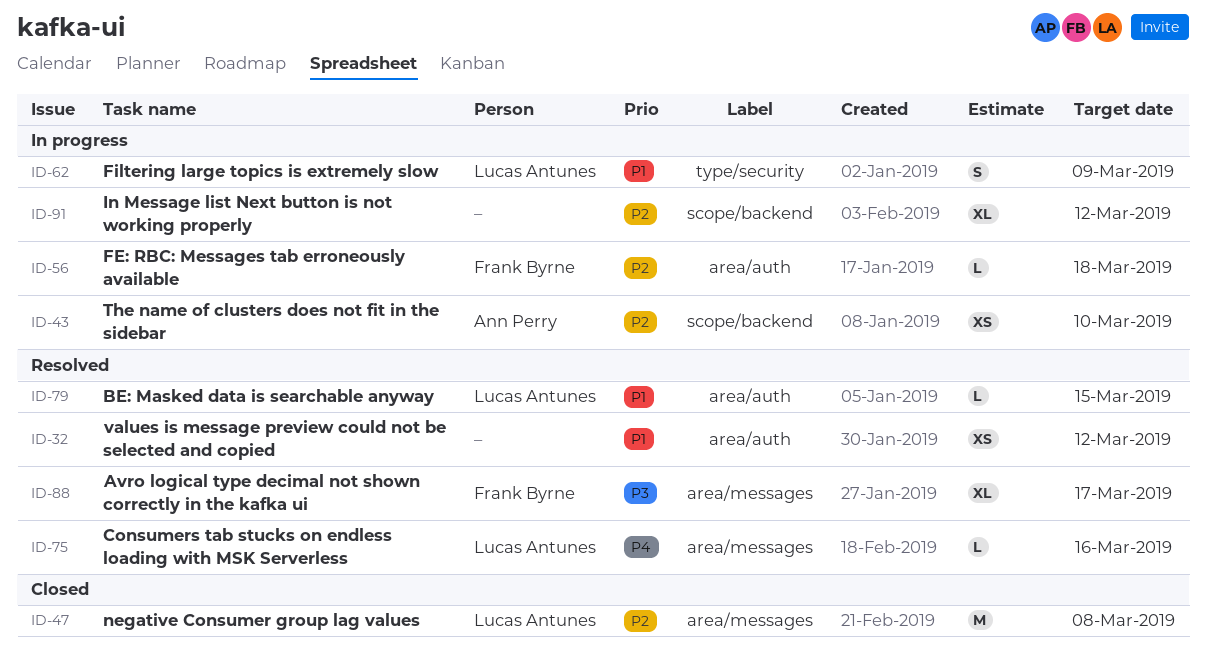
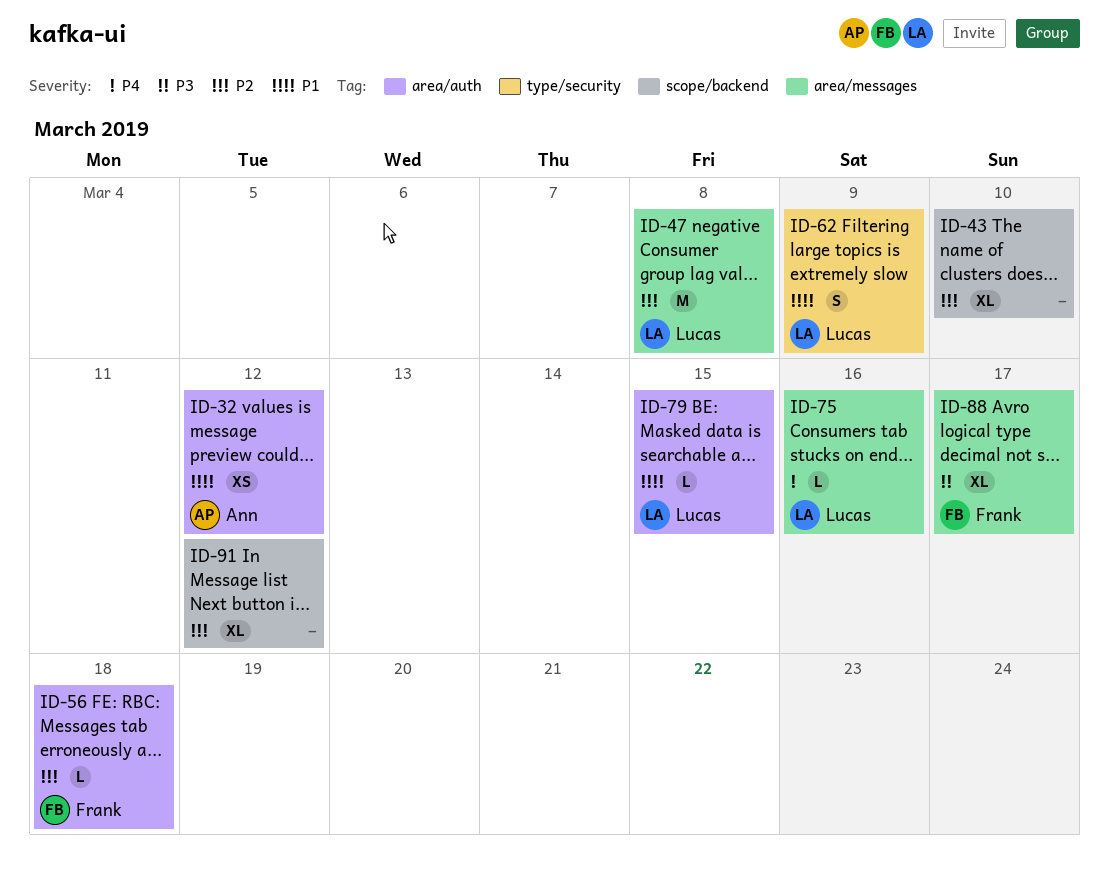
ID-32, owner: none -> Ann Perry
ID-43, owner: Ann Perry -> none
ID-43, estimate: XS -> XL

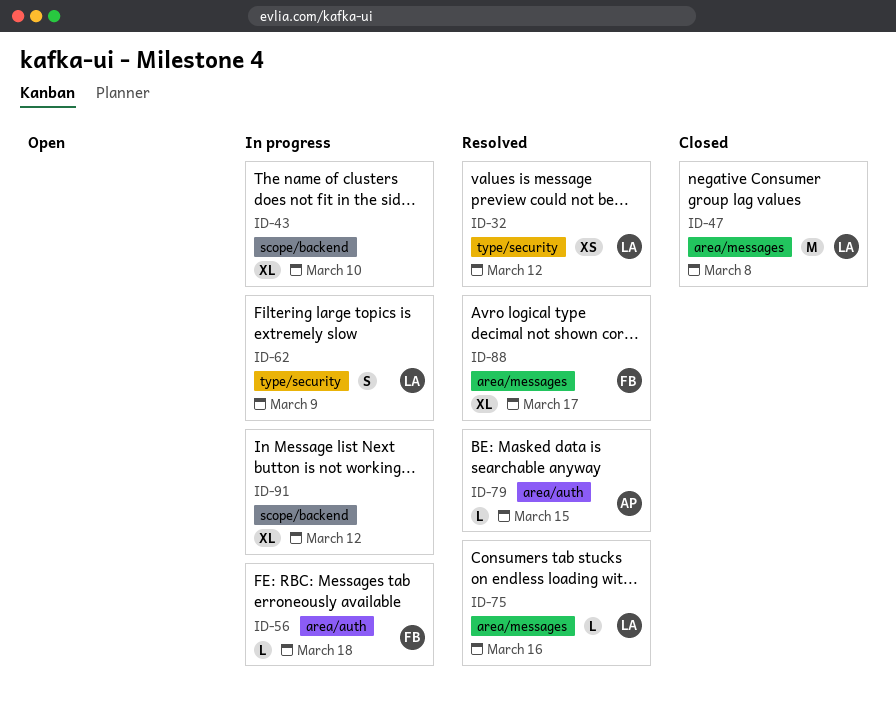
ID-32, owner: Ann -> Lucas
ID-32, label: area/auth -> type/security
ID-79, owner: Lucas -> Ann

